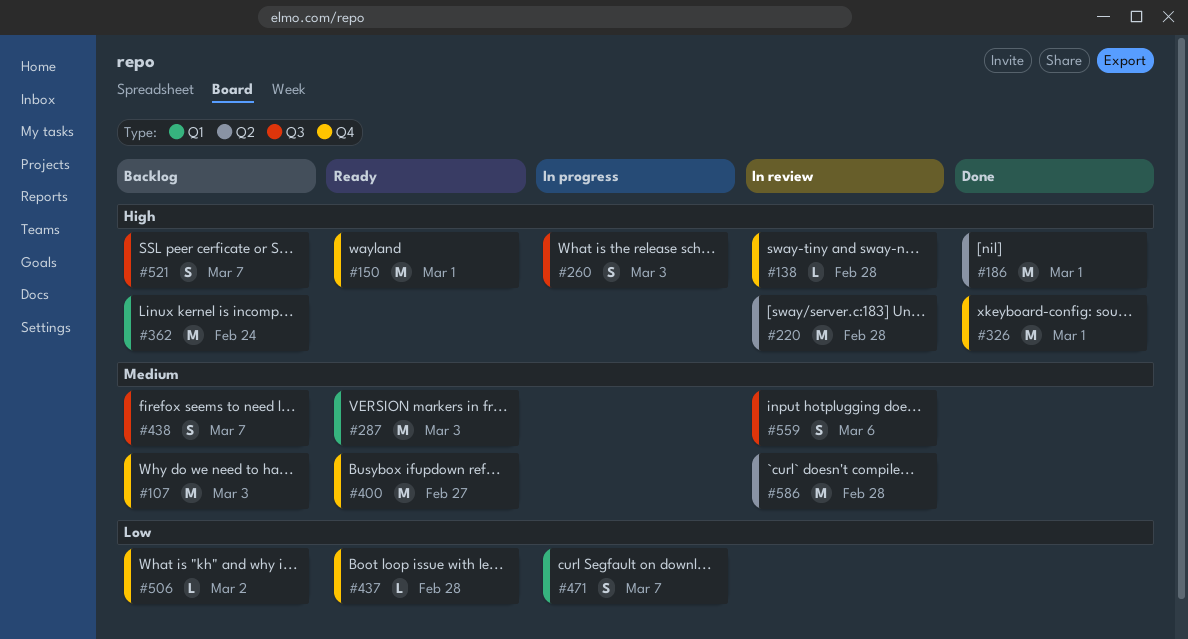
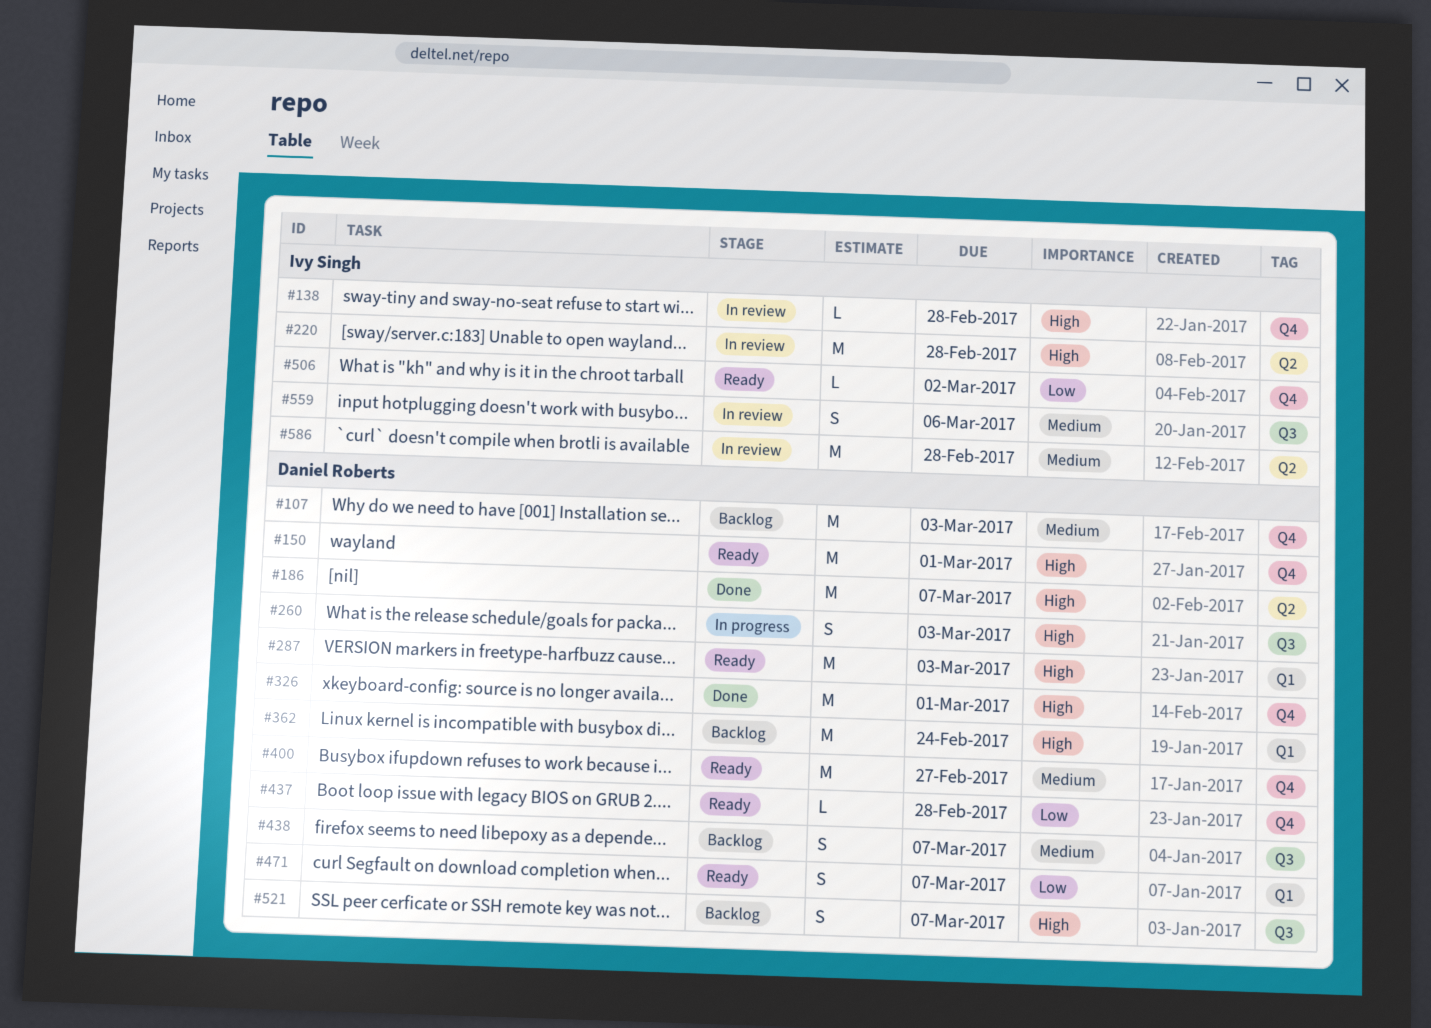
#186, due: Mar 1 -> Mar 7
#287, priority: Medium -> High
#471, status: In progress -> Ready
#506, status: Backlog -> Ready

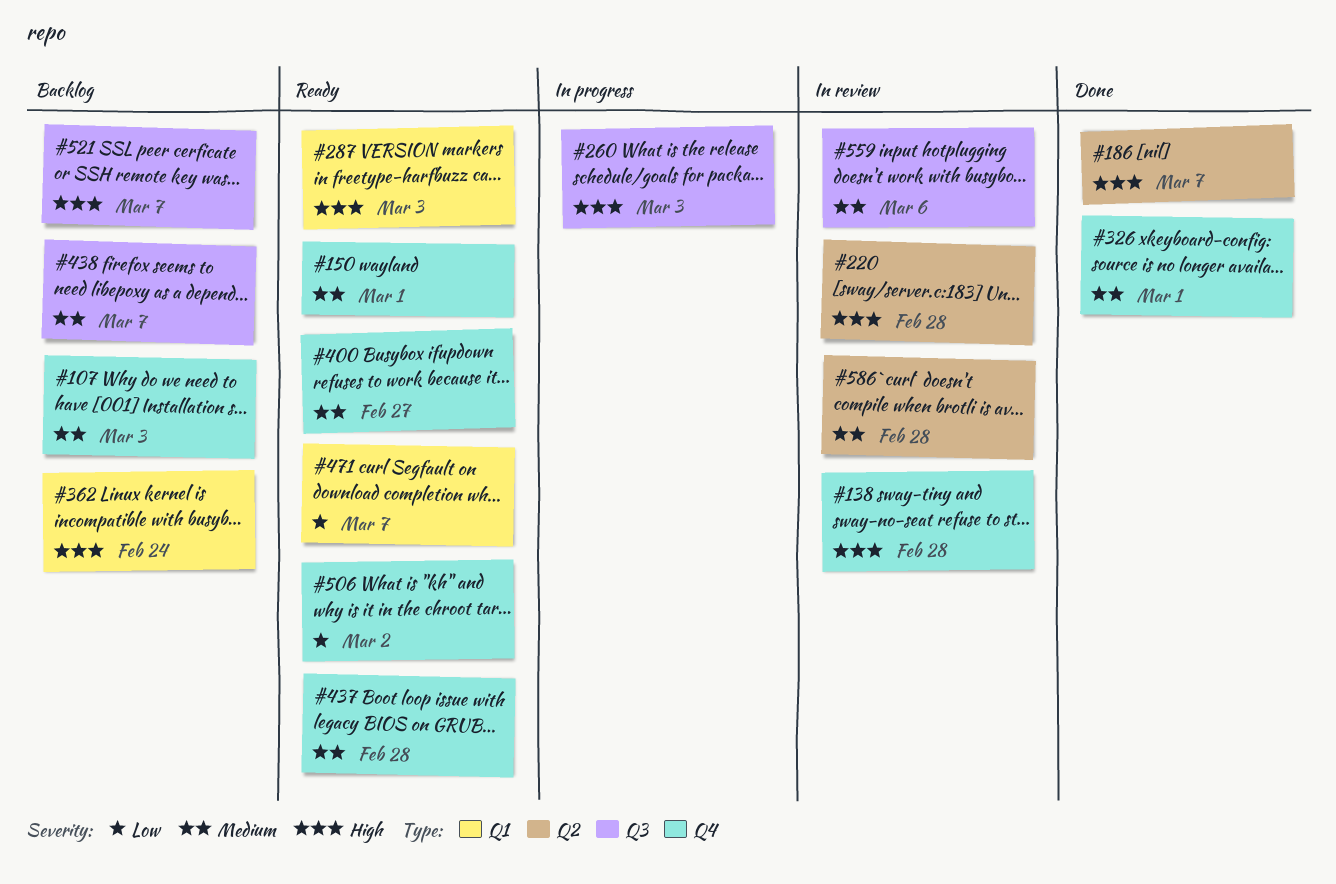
#150, priority: High -> Medium
#326, priority: High -> Medium
#437, priority: Low -> Medium

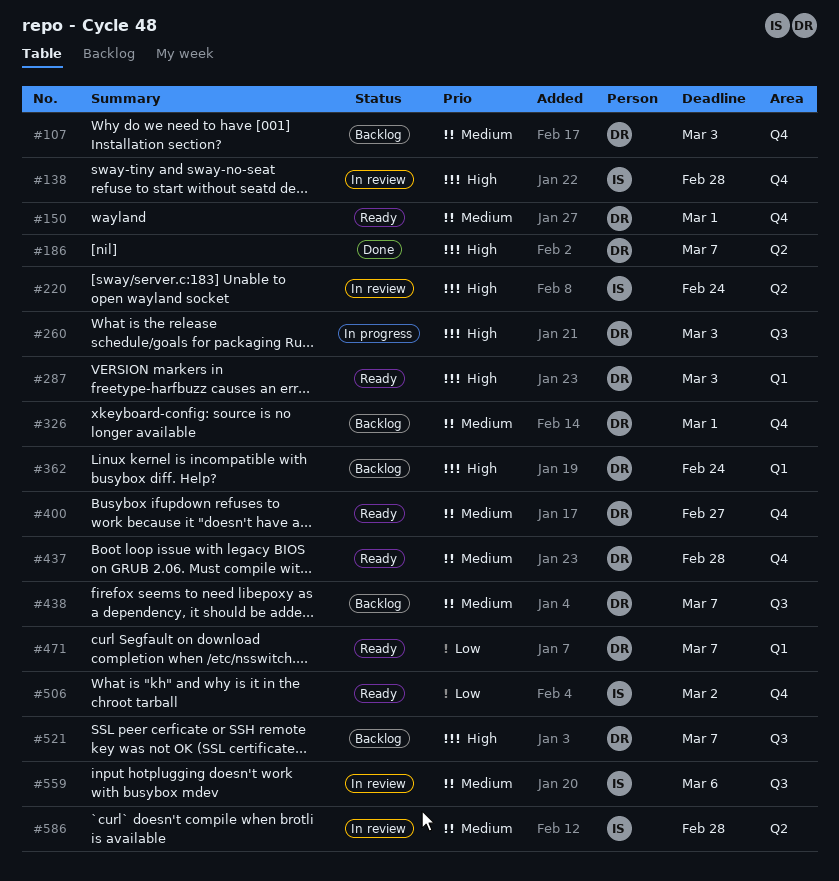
#220, due: Feb 28 -> Feb 24
#326, status: Done -> Backlog

